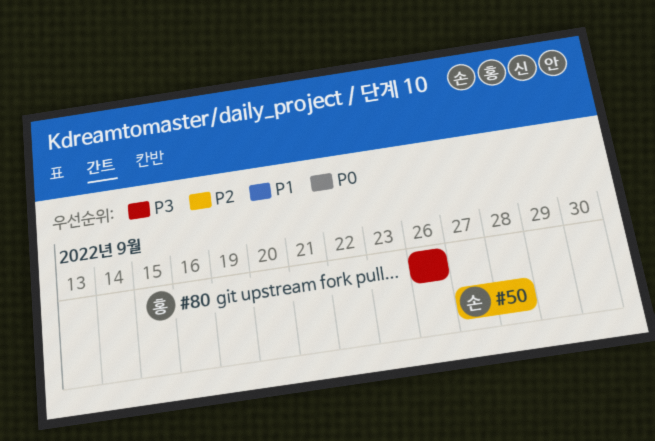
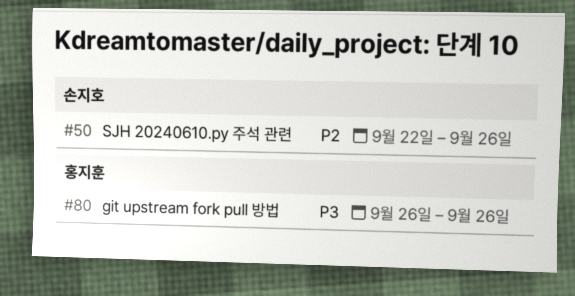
#50, start: Sep 27 -> Sep 22
#50, due: Sep 28 -> Sep 26

